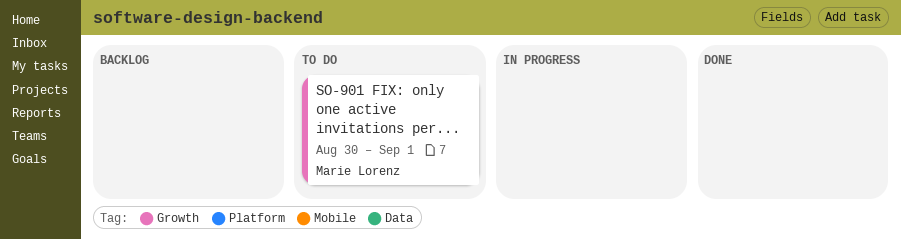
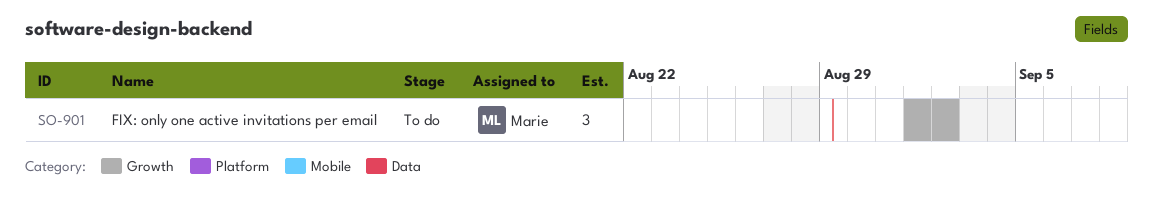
SO-901, start: Aug 30 -> Sep 1
SO-901, due: Sep 1 -> Sep 2

